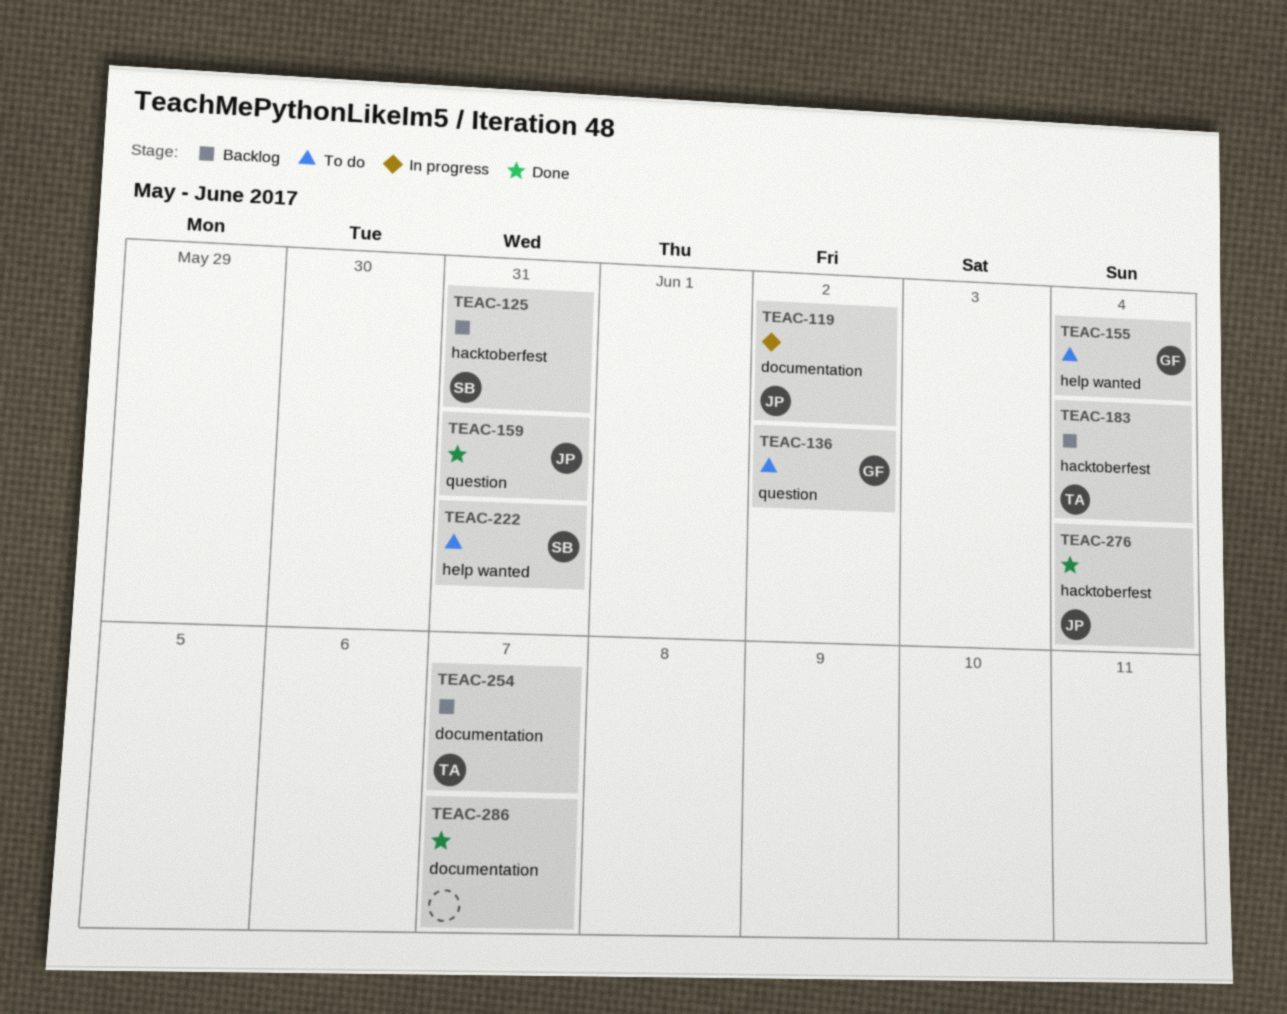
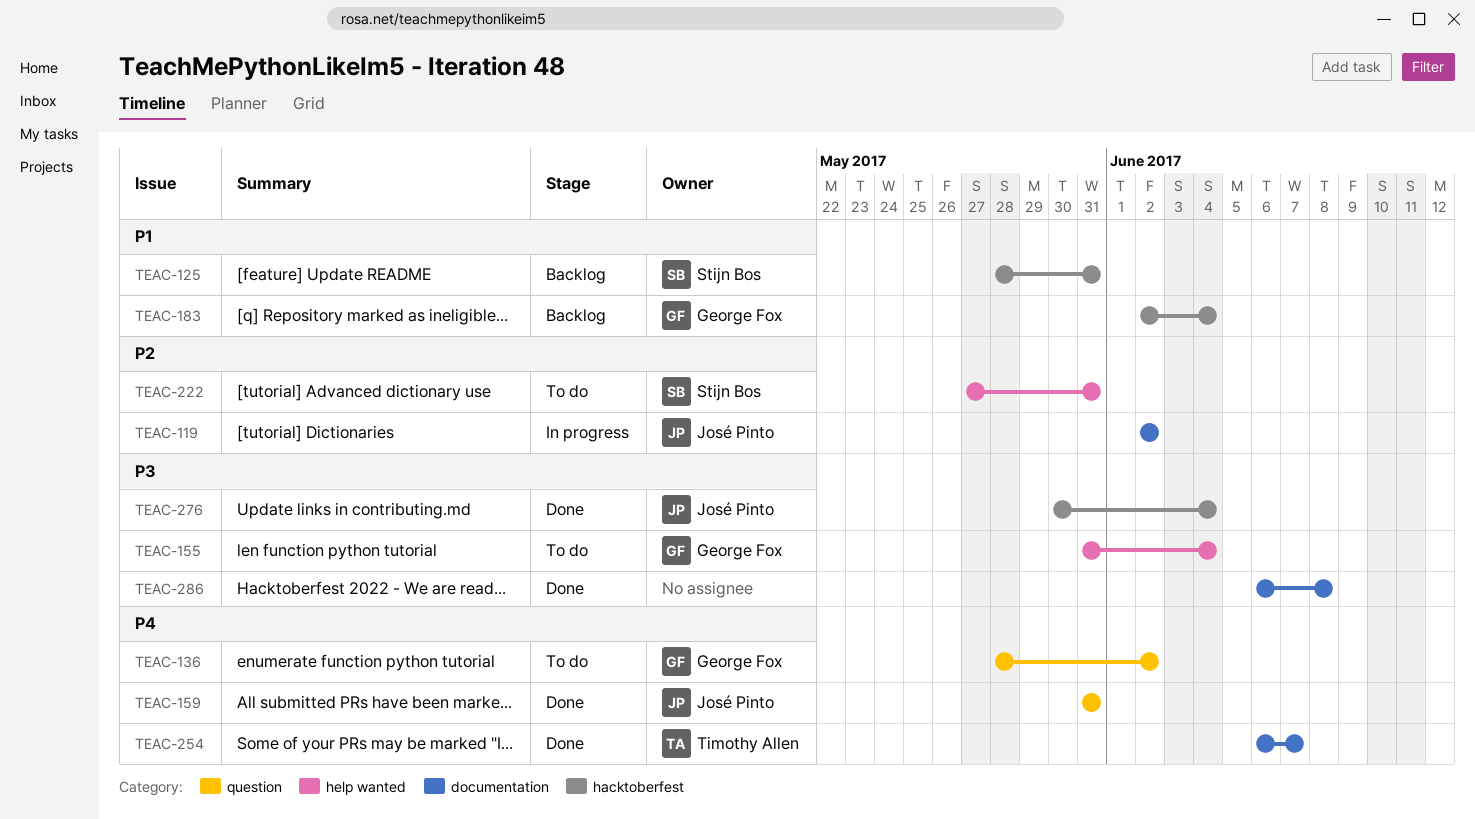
TEAC-183, owner: Timothy Allen -> George Fox
TEAC-254, status: Backlog -> Done
TEAC-286, due: Jun 7 -> Jun 8

